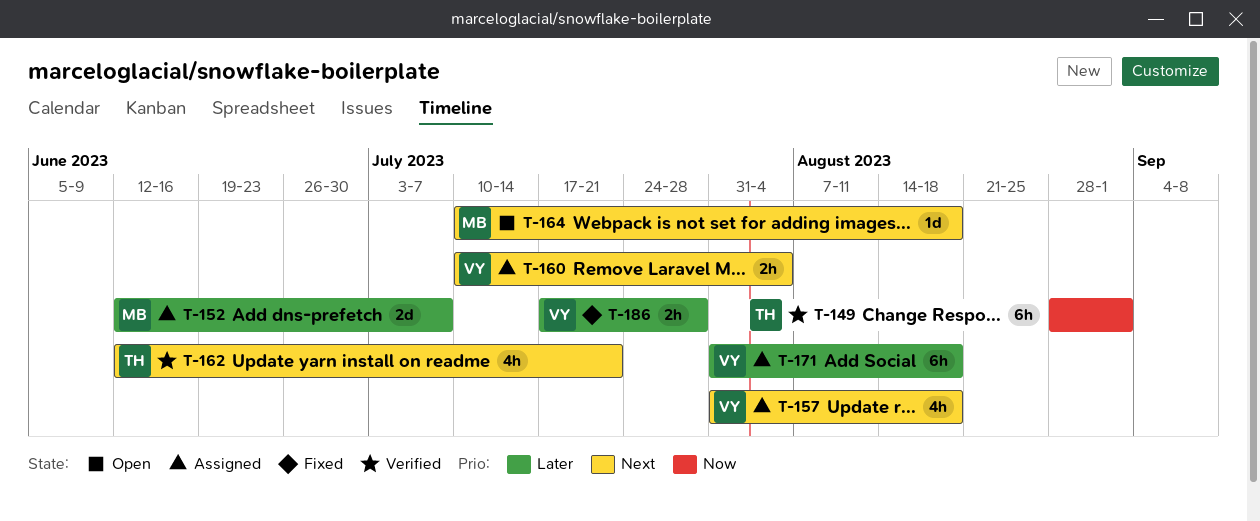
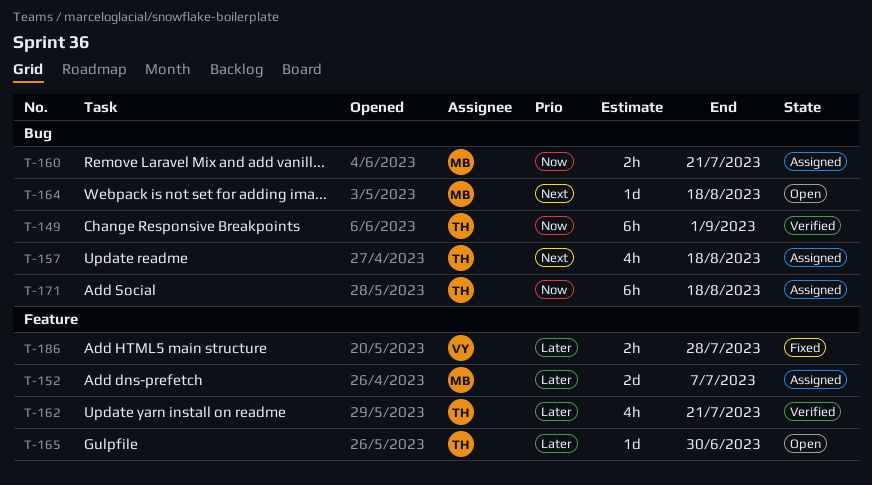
T-157, owner: VY -> TH
T-160, owner: VY -> MB
T-160, priority: Next -> Now
T-160, due: Aug 4 -> Jul 21
T-162, priority: Next -> Later
T-165: none -> present
T-171, owner: VY -> TH
T-171, priority: Later -> Now

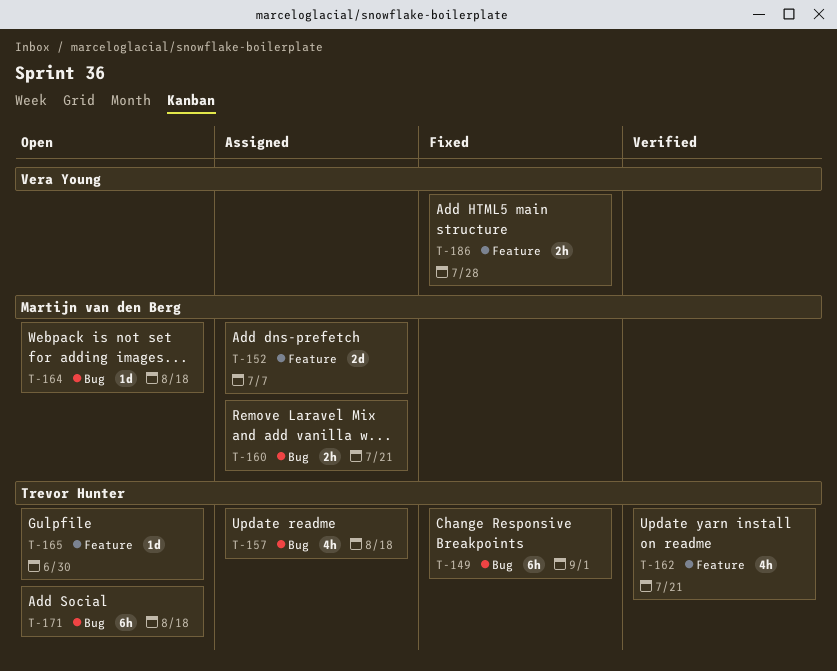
T-149, status: Verified -> Fixed
T-171, status: Assigned -> Open

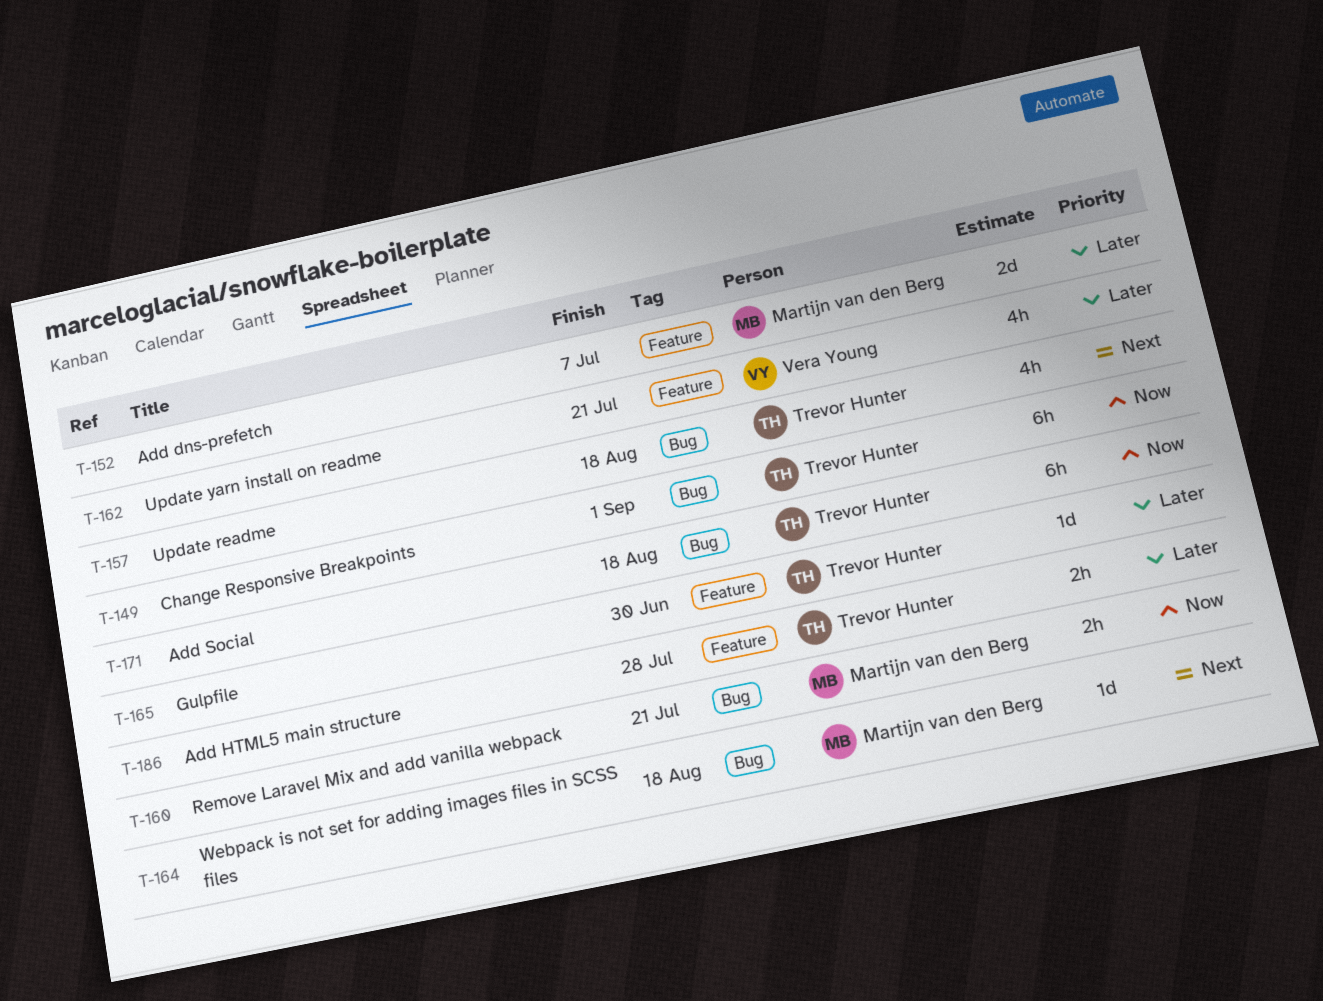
T-162, owner: Trevor Hunter -> Vera Young
T-186, owner: Vera Young -> Trevor Hunter

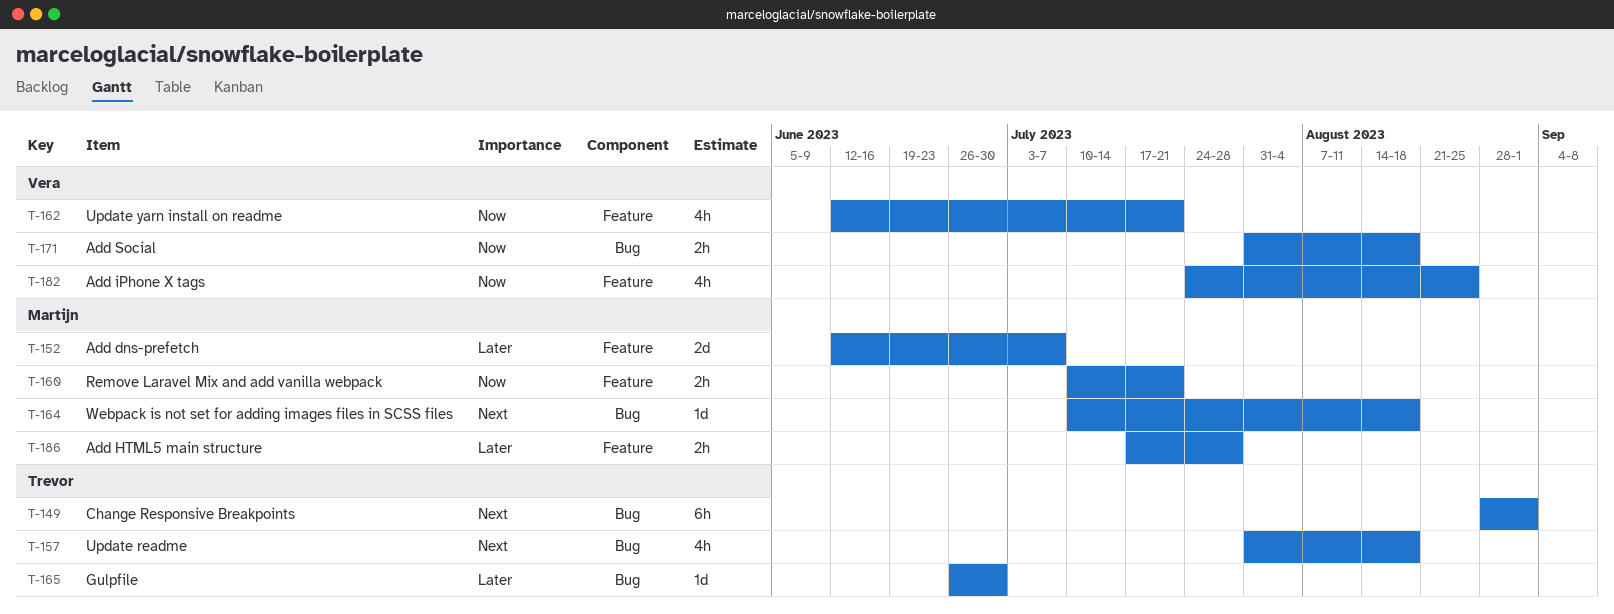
T-149, priority: Now -> Next
T-160, label: Bug -> Feature
T-162, priority: Later -> Now
T-165, label: Feature -> Bug
T-171, owner: Trevor Hunter -> Vera Young
T-171, estimate: 6h -> 2h
T-182: none -> present
T-186, owner: Trevor Hunter -> Martijn van den Berg

